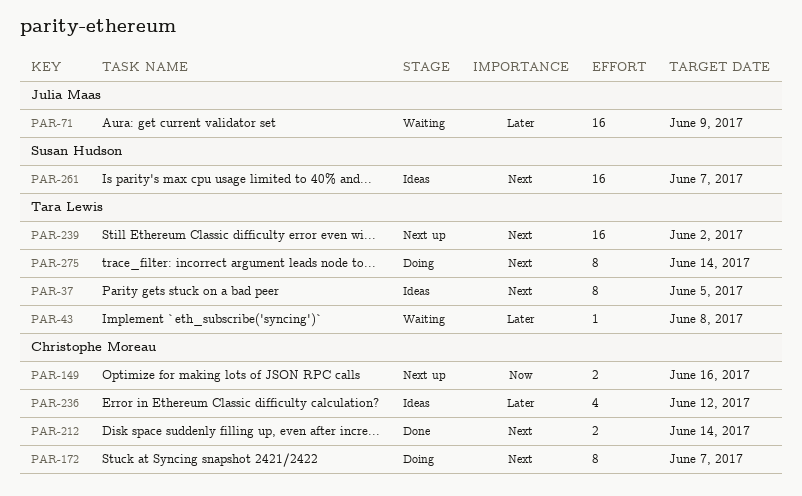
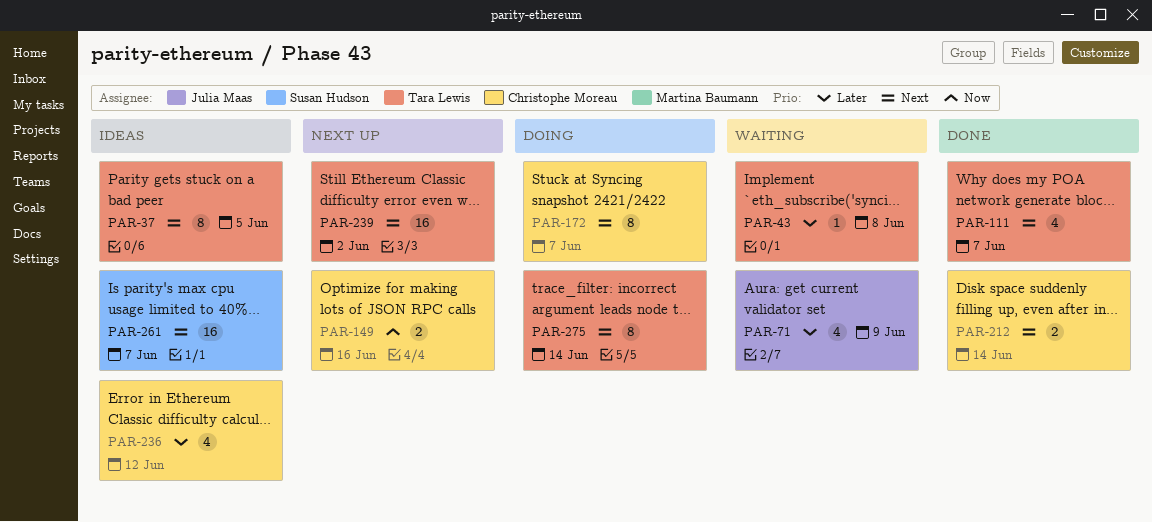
PAR-71, estimate: 16 -> 4
PAR-111: none -> present

